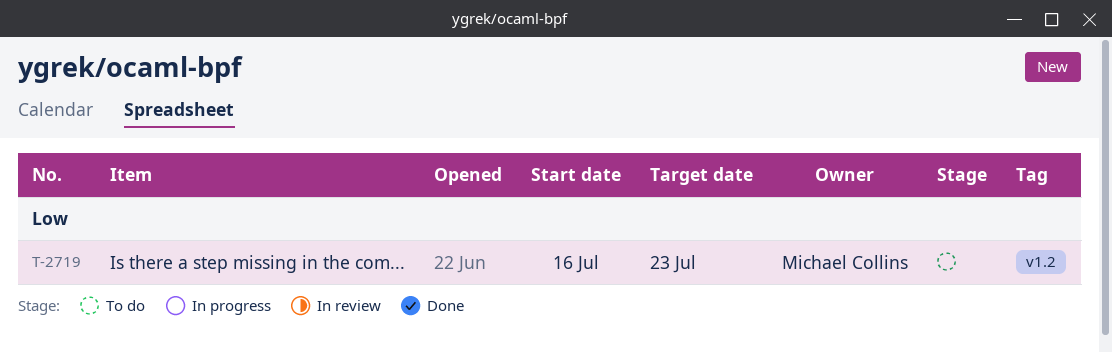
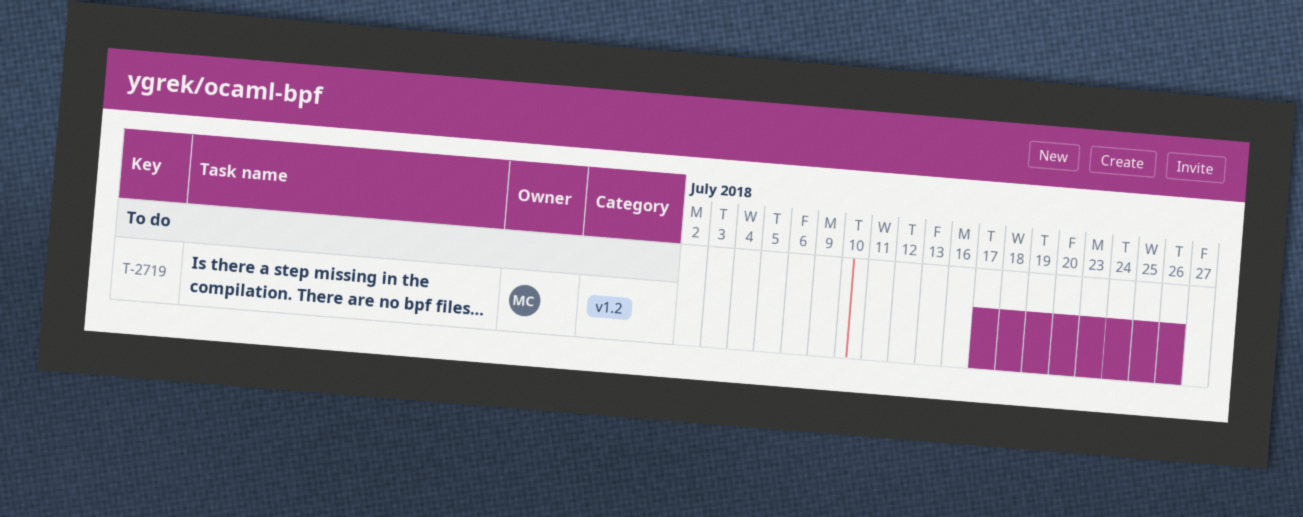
T-2719, start: Jul 16 -> Jul 17
T-2719, due: Jul 23 -> Jul 26

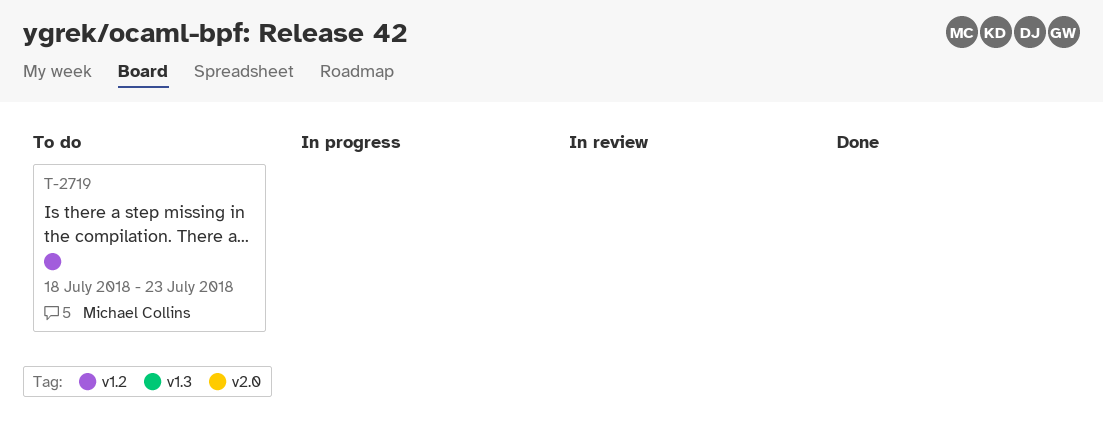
T-2719, start: Jul 17 -> Jul 18
T-2719, due: Jul 26 -> Jul 23

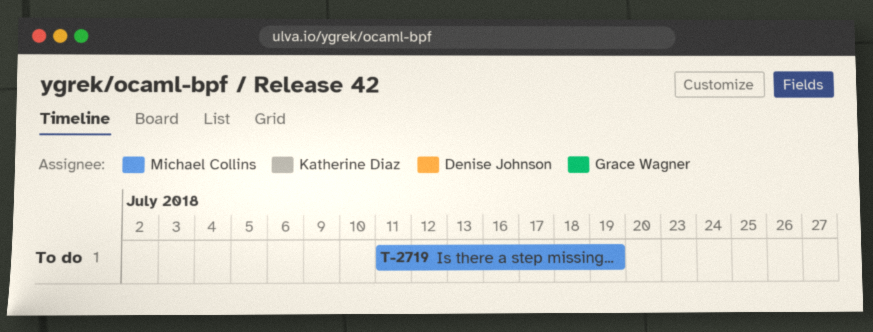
T-2719, start: Jul 18 -> Jul 11
T-2719, due: Jul 23 -> Jul 19

